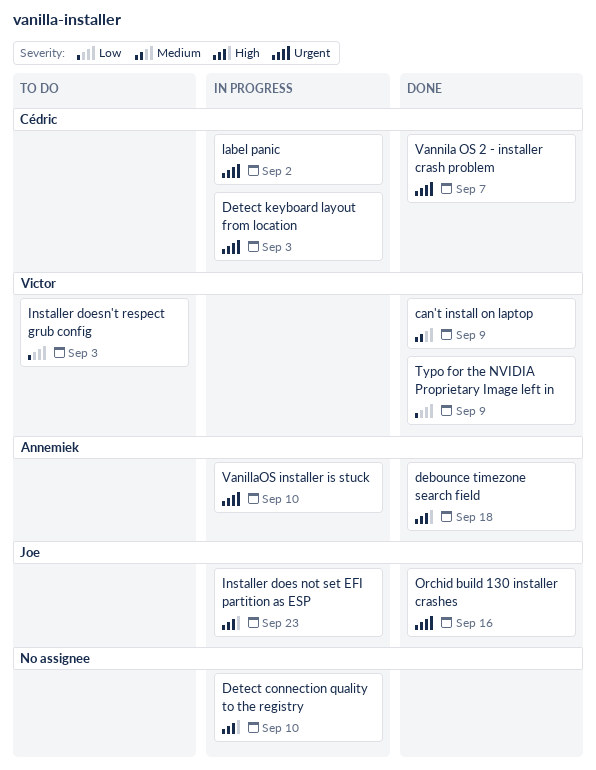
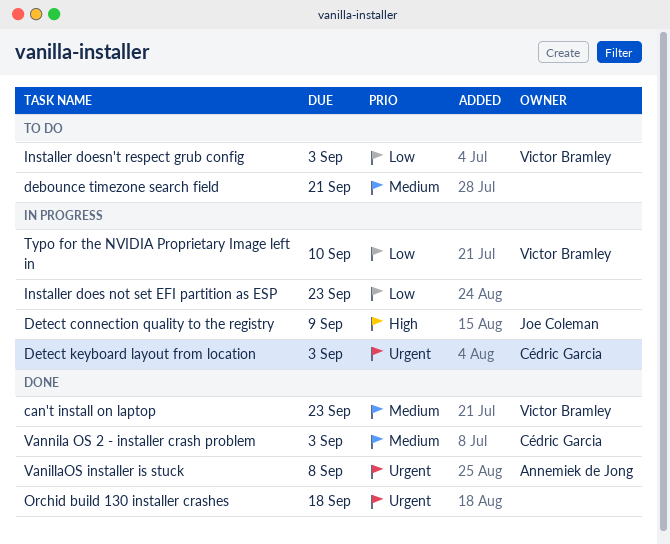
can't install on laptop, due: Sep 9 -> Sep 23
debounce timezone search field, status: Done -> To do
debounce timezone search field, owner: Annemiek de Jong -> none
debounce timezone search field, priority: High -> Medium
debounce timezone search field, due: Sep 18 -> Sep 21
Detect connection quality to the registry, owner: none -> Joe Coleman
Detect connection quality to the registry, due: Sep 10 -> Sep 9
Installer does not set EFI partition as ESP, owner: Joe Coleman -> none
Installer does not set EFI partition as ESP, priority: High -> Low
label panic: present -> none
Orchid build 130 installer crashes, owner: Joe Coleman -> none
Orchid build 130 installer crashes, due: Sep 16 -> Sep 18
Typo for the NVIDIA Proprietary Image left in, status: Done -> In progress
Typo for the NVIDIA Proprietary Image left in, due: Sep 9 -> Sep 10
VanillaOS installer is stuck, status: In progress -> Done
VanillaOS installer is stuck, due: Sep 10 -> Sep 8
Vannila OS 2 - installer crash problem, priority: Urgent -> Medium
Vannila OS 2 - installer crash problem, due: Sep 7 -> Sep 3

